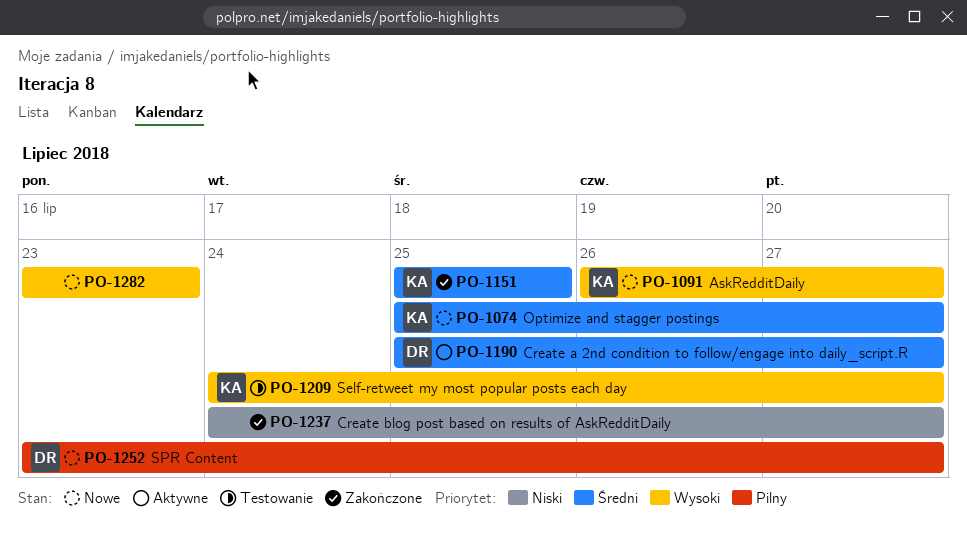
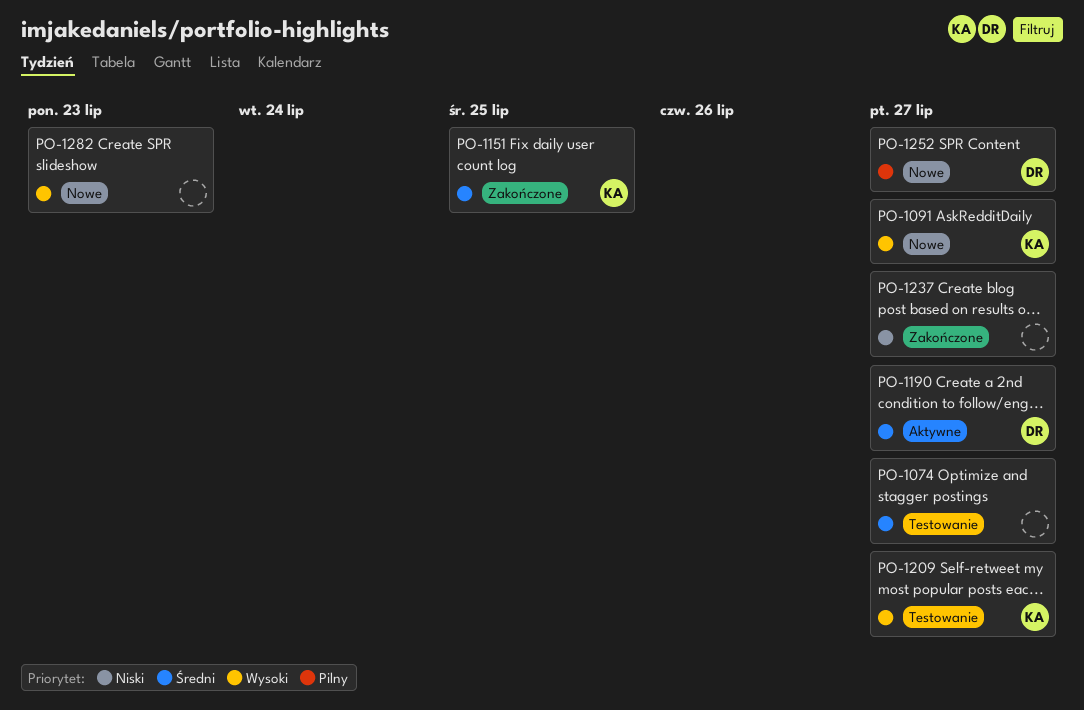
PO-1074, status: Nowe -> Testowanie
PO-1074, owner: KA -> none

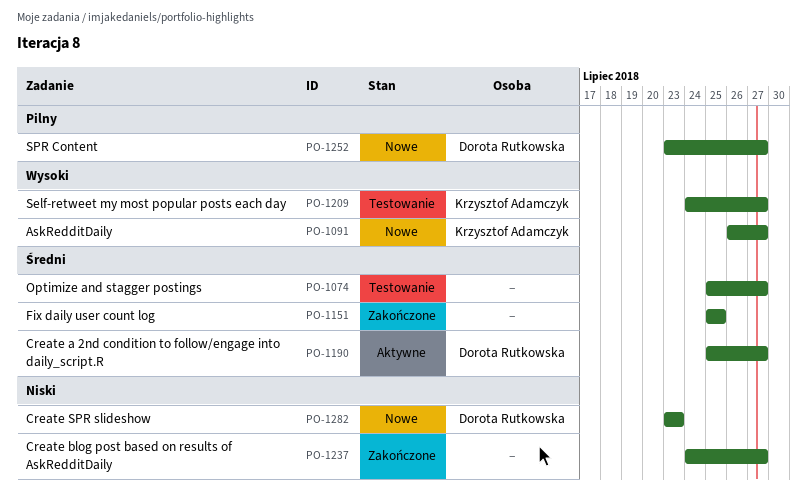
PO-1151, owner: Krzysztof Adamczyk -> none
PO-1282, owner: none -> Dorota Rutkowska
PO-1282, priority: Wysoki -> Niski

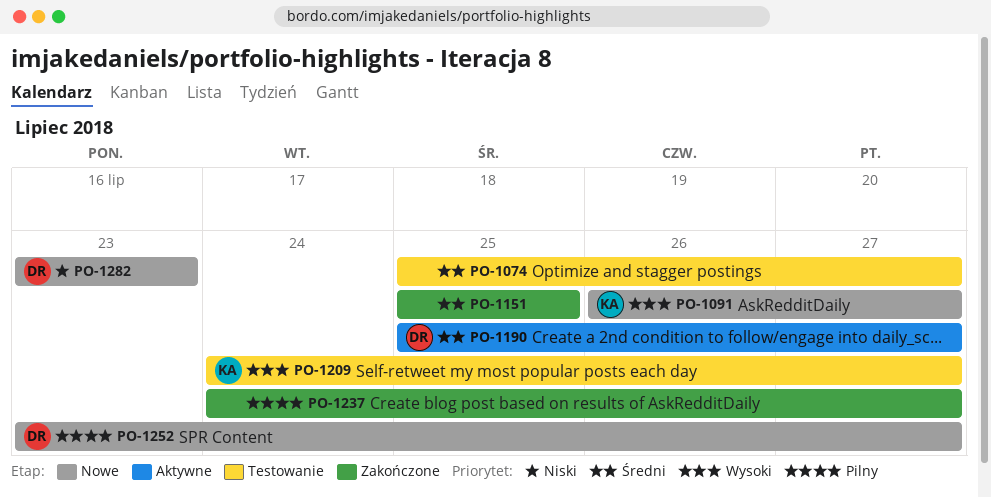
PO-1237, priority: Niski -> Pilny

